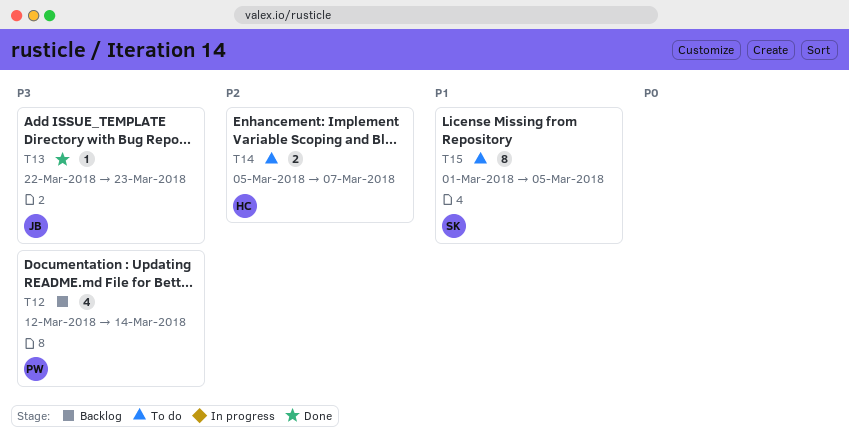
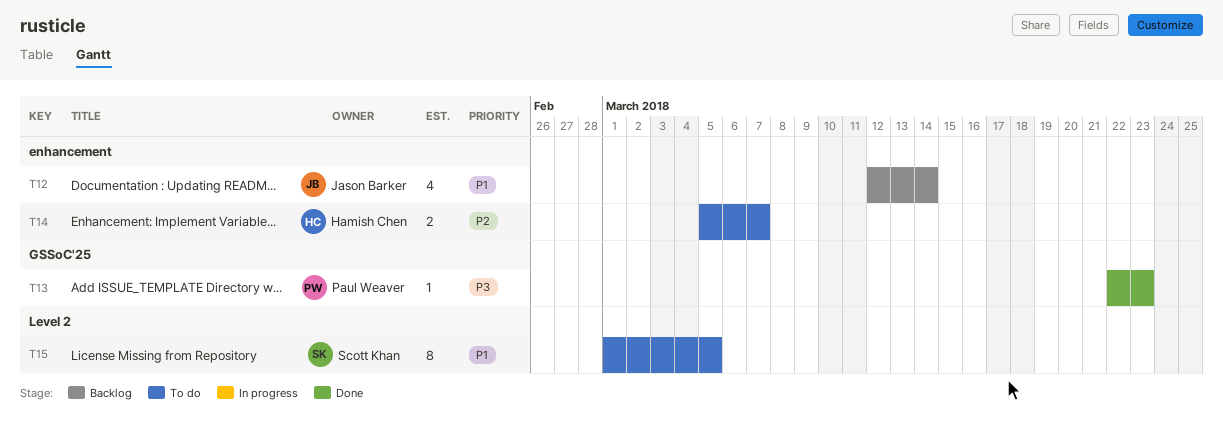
T12, owner: Paul Weaver -> Jason Barker
T12, priority: P3 -> P1
T13, owner: Jason Barker -> Paul Weaver

